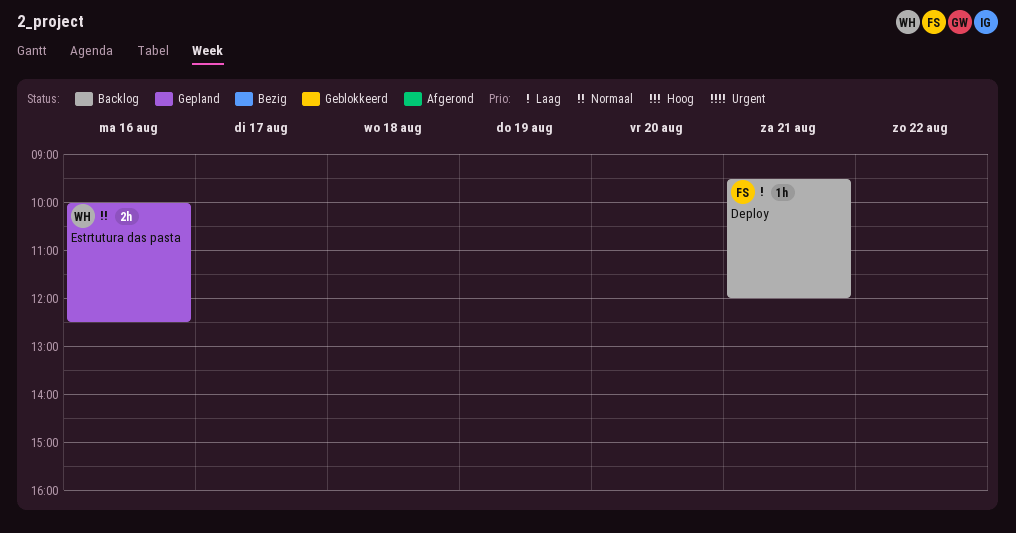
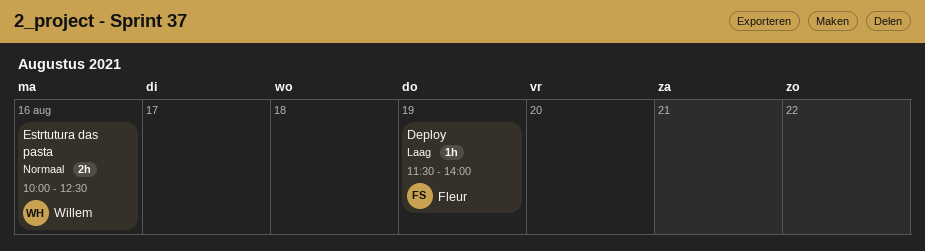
Deploy, day: Aug 21 -> Aug 19
Deploy, begins: 09:30 -> 11:30
Deploy, ends: 12:00 -> 14:00

